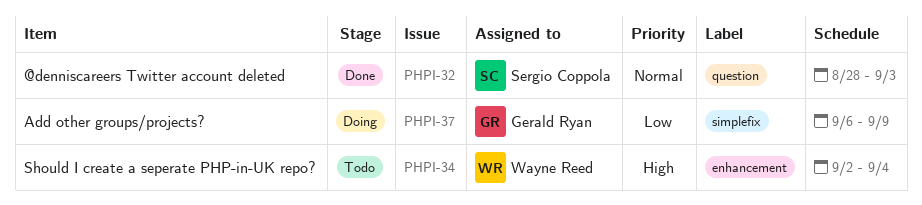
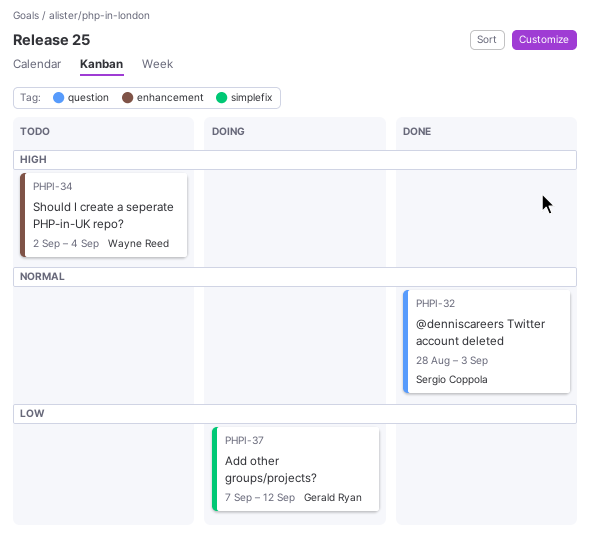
PHPI-37, start: Sep 6 -> Sep 7
PHPI-37, due: Sep 9 -> Sep 12

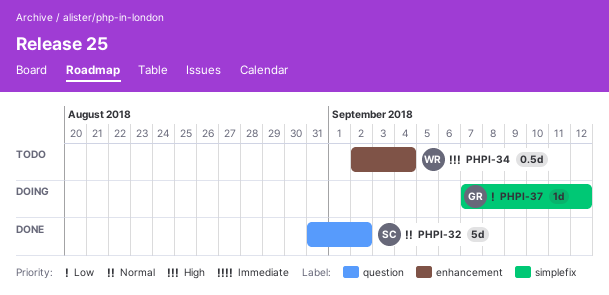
PHPI-32, start: Aug 28 -> Aug 31
PHPI-32, due: Sep 3 -> Sep 2

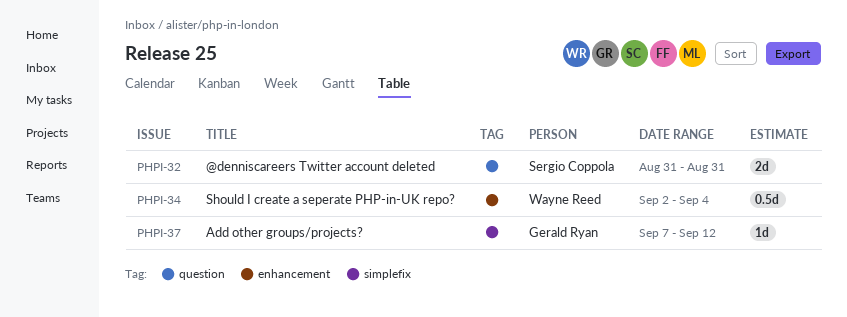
PHPI-32, estimate: 5d -> 2d
PHPI-32, due: Sep 2 -> Aug 31

